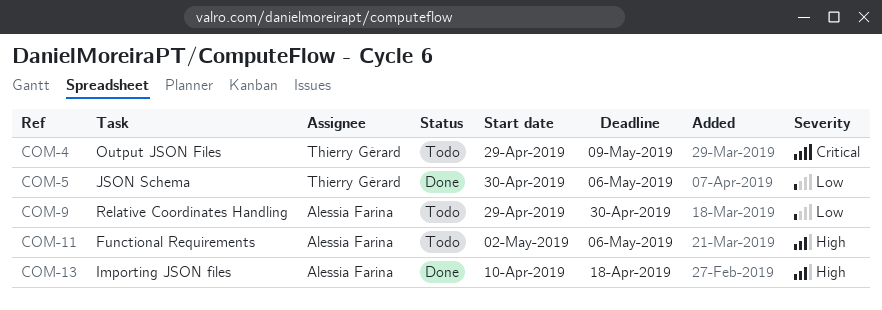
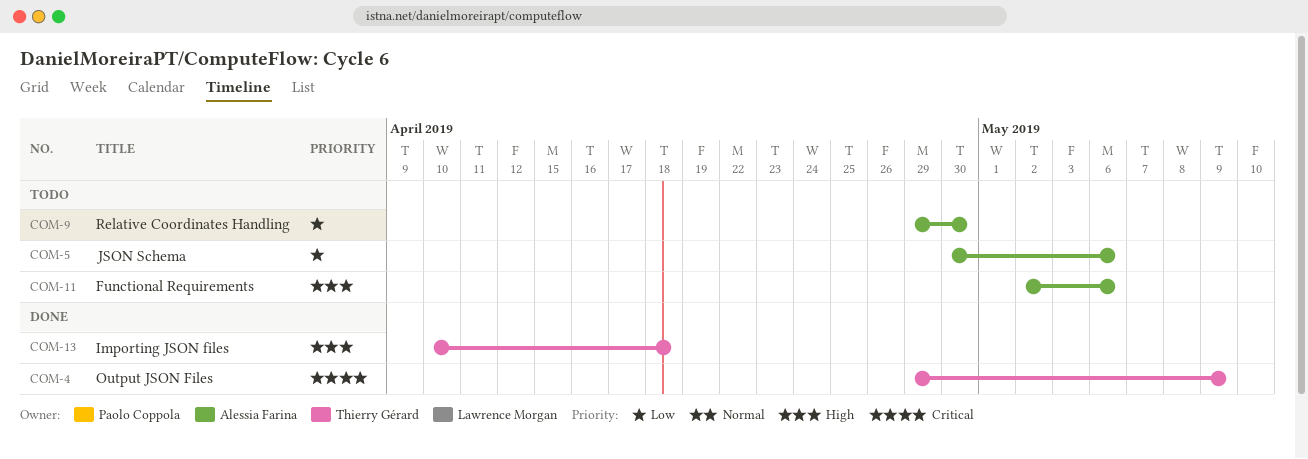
COM-4, status: Todo -> Done
COM-5, status: Done -> Todo
COM-5, owner: Thierry Gérard -> Alessia Farina
COM-13, owner: Alessia Farina -> Thierry Gérard

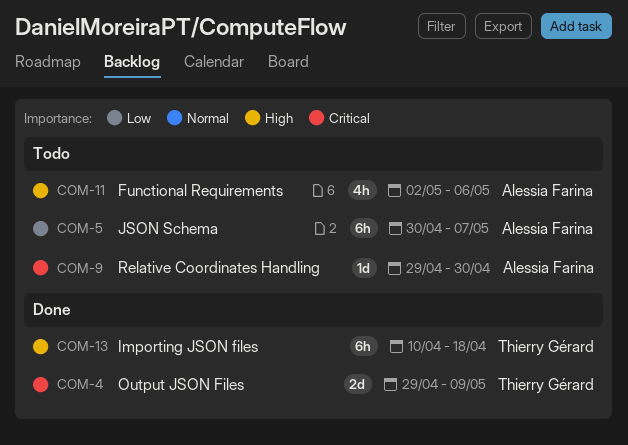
COM-5, due: May 6 -> May 7
COM-9, priority: Low -> Critical

